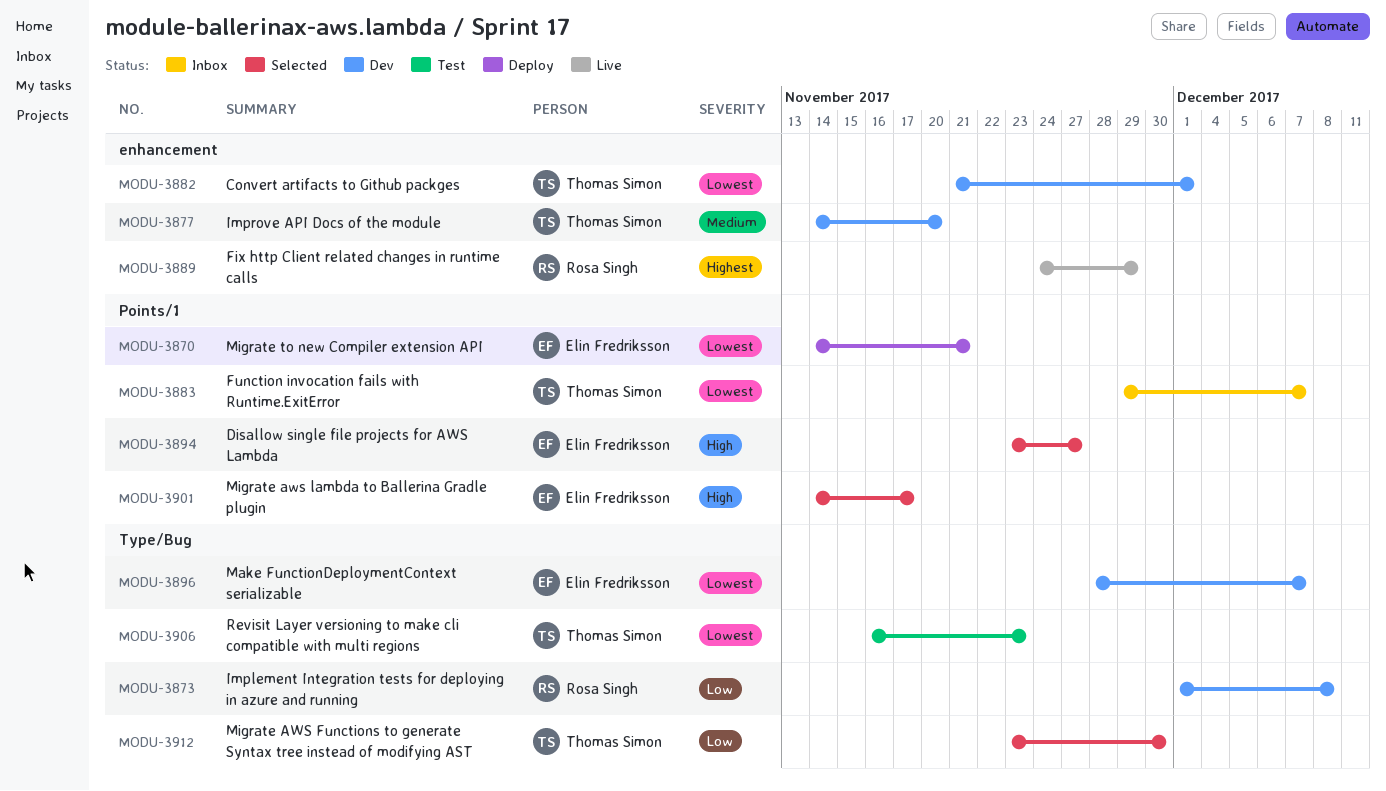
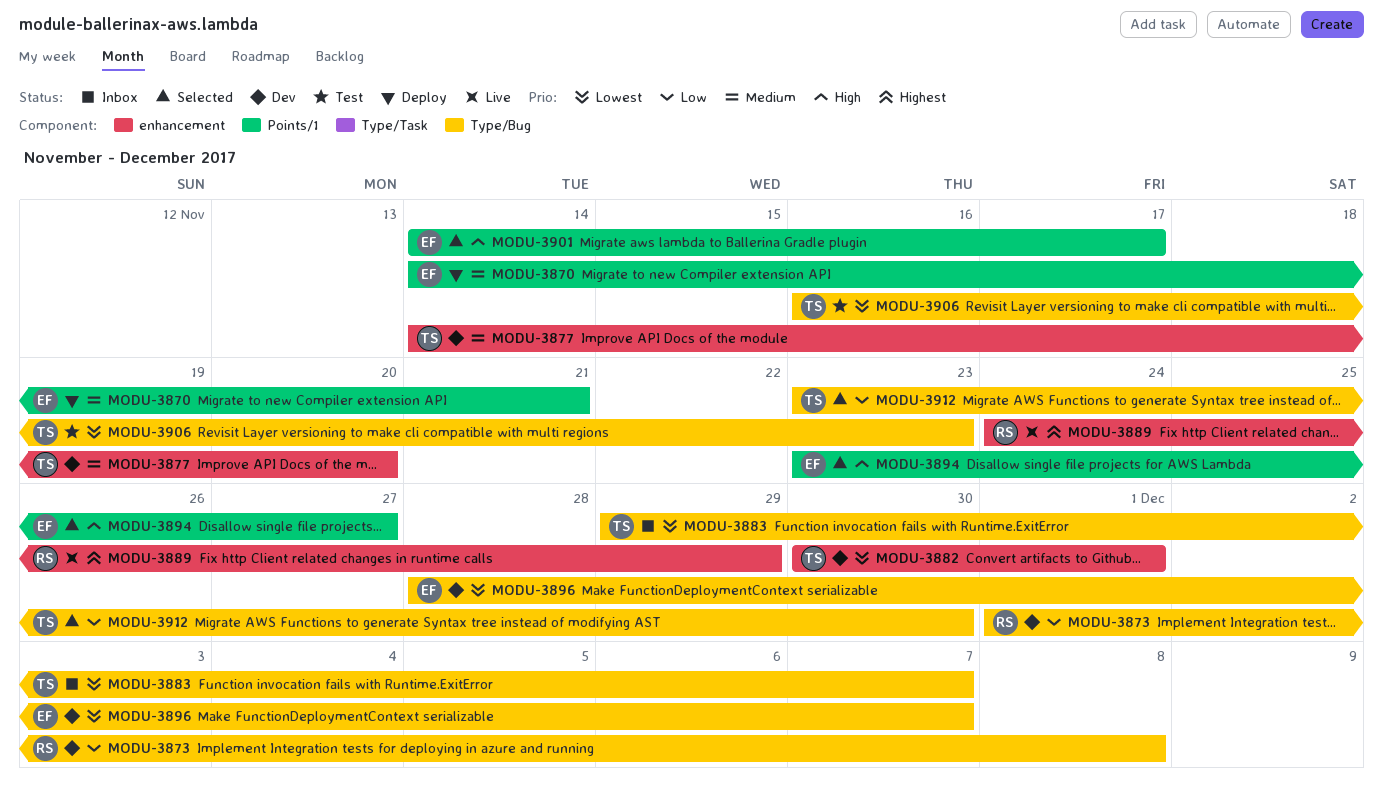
MODU-3870, priority: Lowest -> Medium
MODU-3882, start: Nov 21 -> Nov 30
MODU-3883, label: Points/1 -> Type/Bug

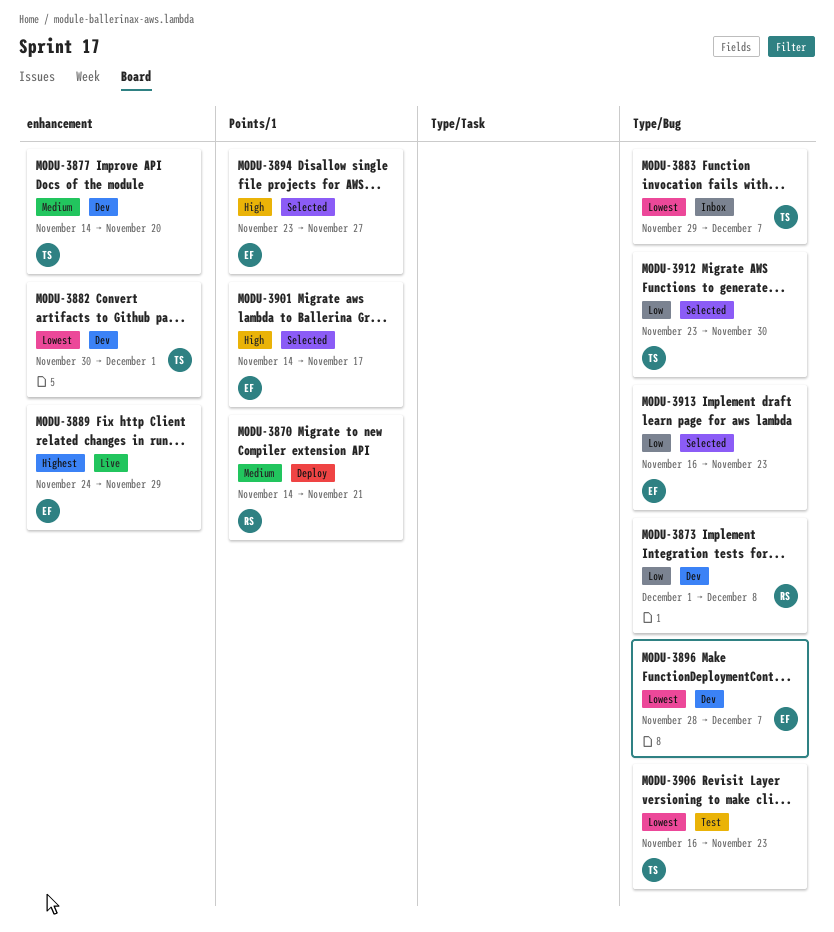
MODU-3870, owner: EF -> RS
MODU-3889, owner: RS -> EF
MODU-3913: none -> present

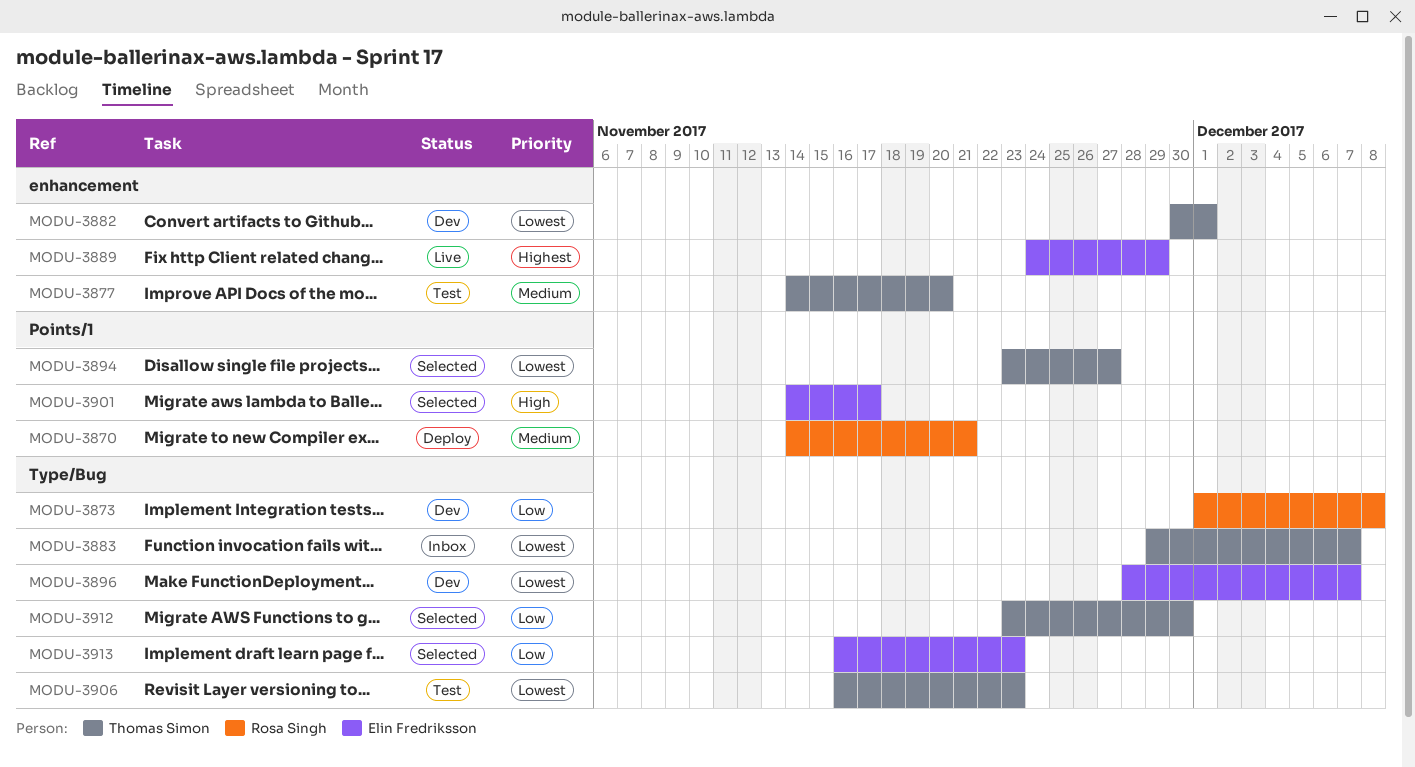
MODU-3877, status: Dev -> Test
MODU-3894, owner: Elin Fredriksson -> Thomas Simon
MODU-3894, priority: High -> Lowest

